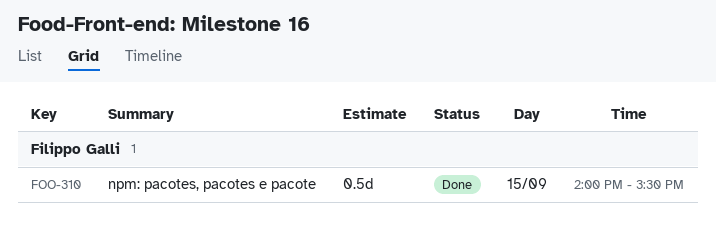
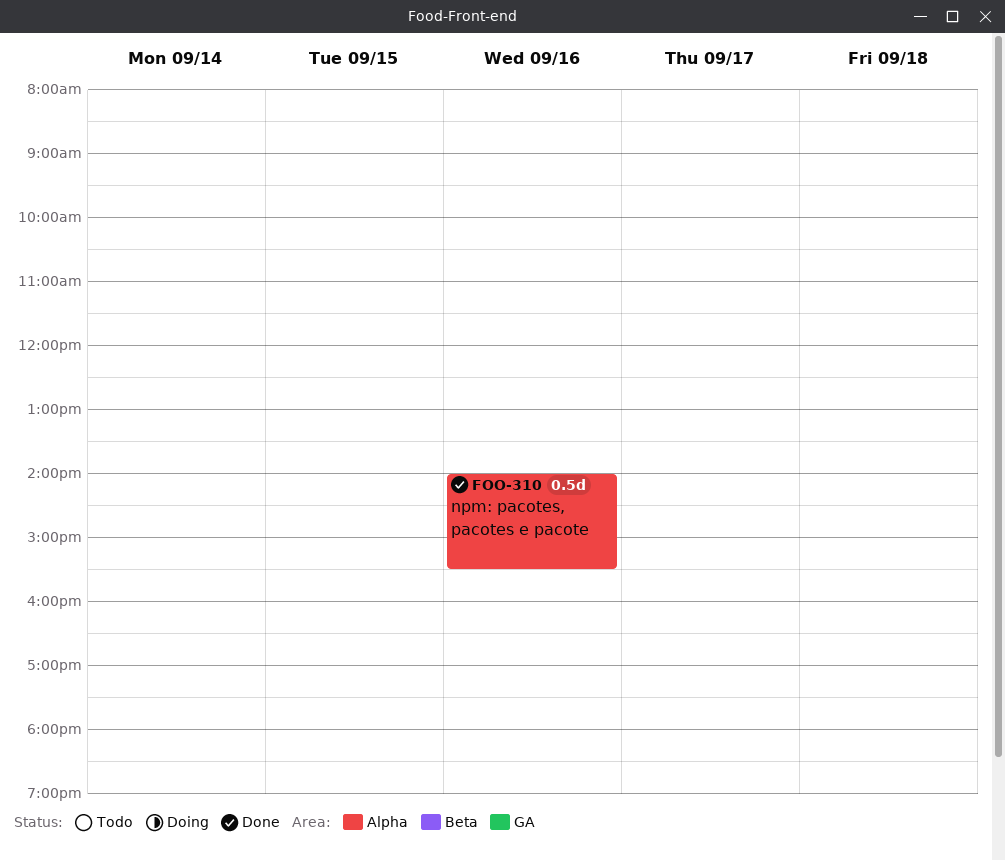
FOO-310, day: Sep 15 -> Sep 16

